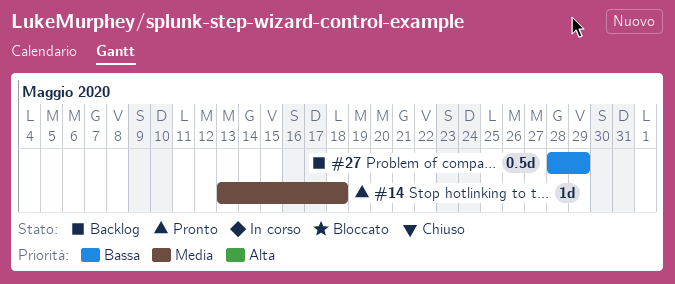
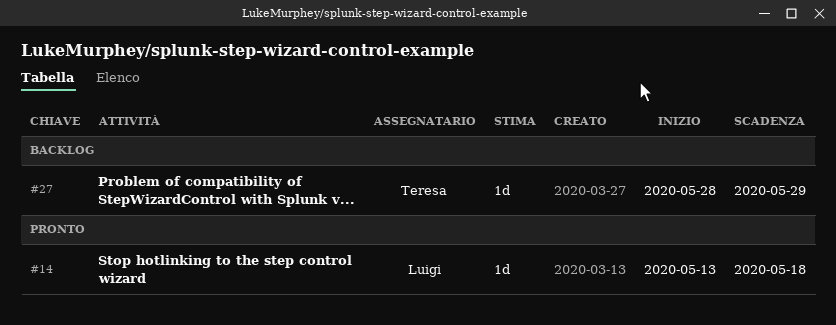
#27, estimate: 0.5d -> 1d

